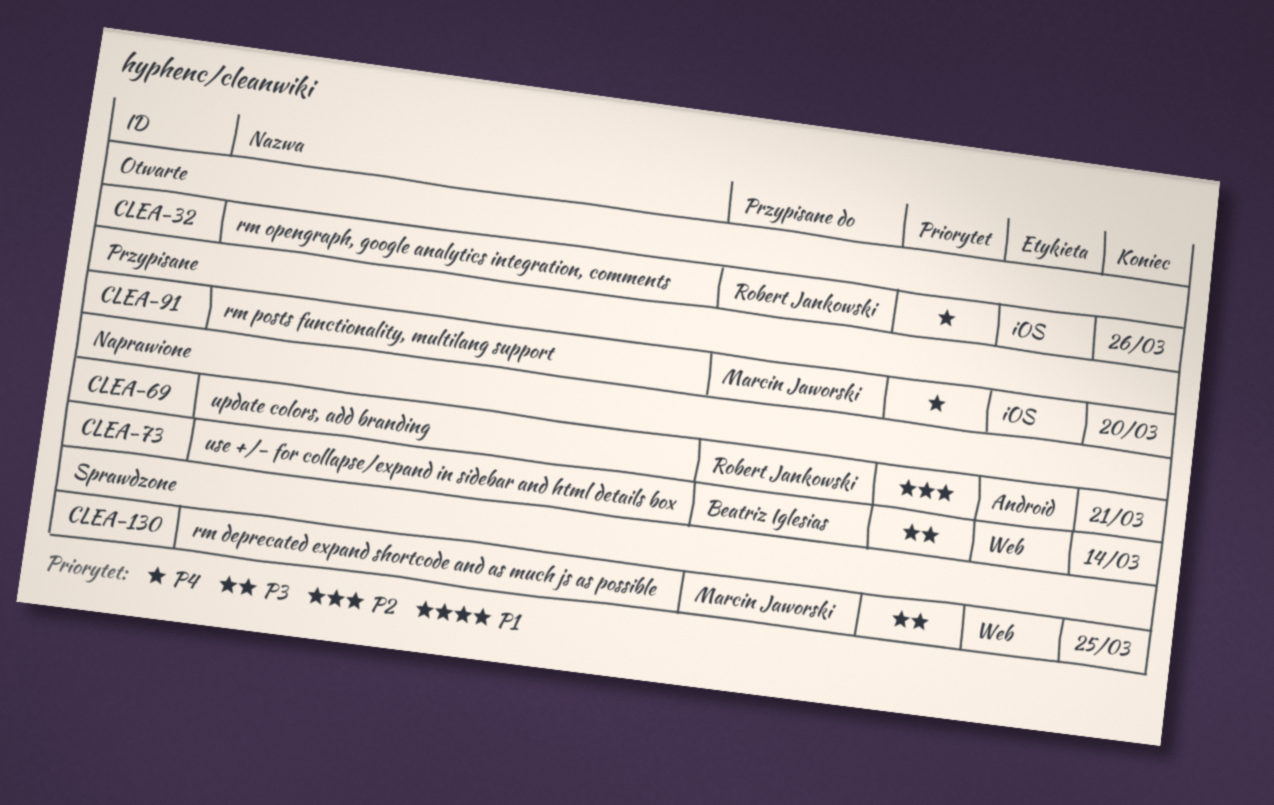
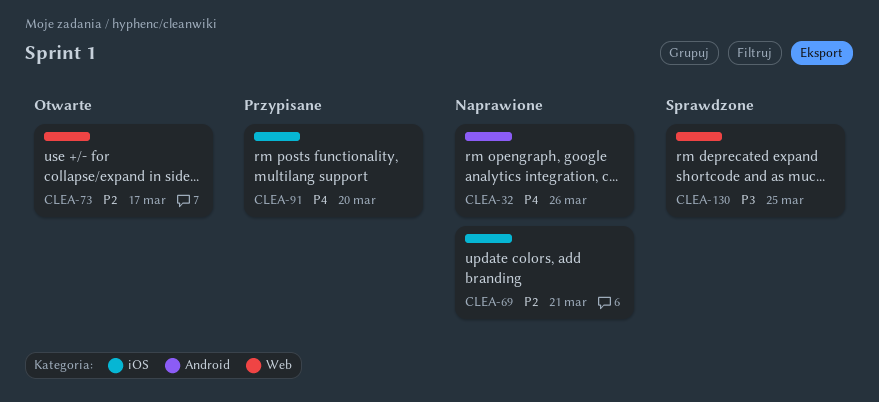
CLEA-32, status: Otwarte -> Naprawione
CLEA-32, label: iOS -> Android
CLEA-69, label: Android -> iOS
CLEA-73, status: Naprawione -> Otwarte
CLEA-73, priority: P3 -> P2
CLEA-73, due: Mar 14 -> Mar 17

